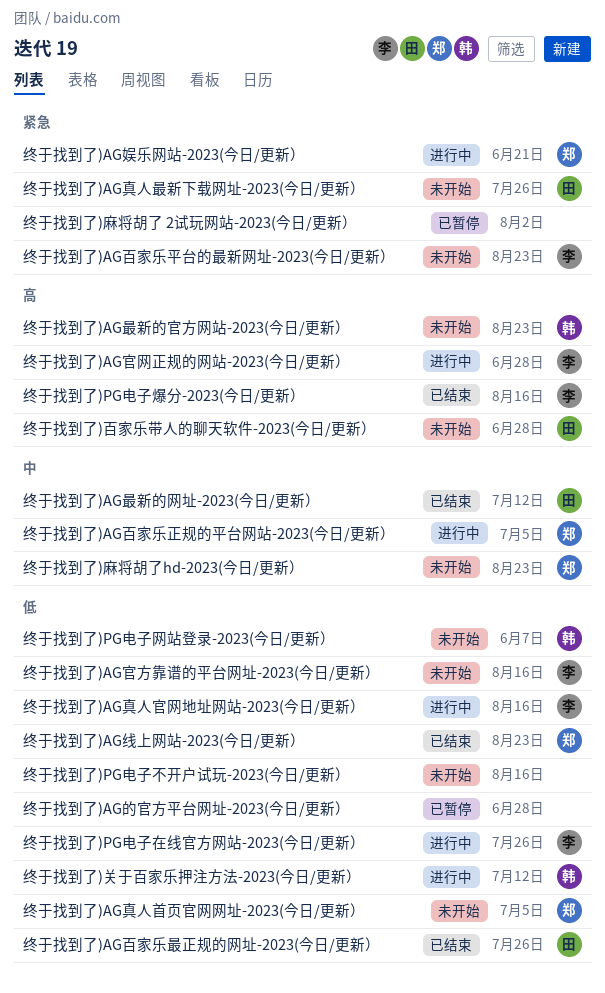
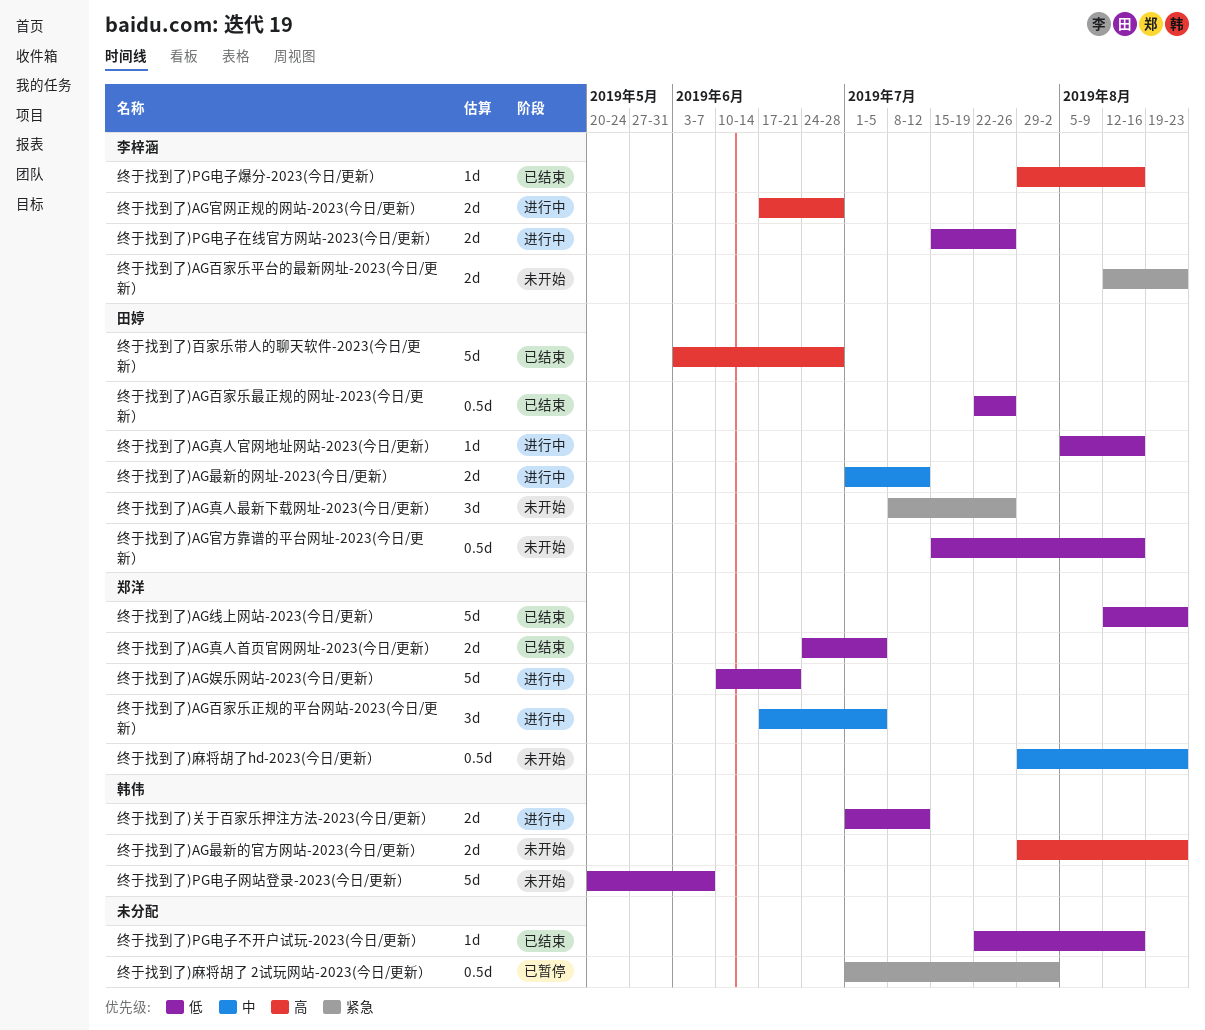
终于找到了)AG娱乐网站-2023(今日/更新）, priority: 紧急 -> 低
终于找到了)AG官方靠谱的平台网址-2023(今日/更新）, owner: 李梓涵 -> 田婷
终于找到了)AG最新的网址-2023(今日/更新）, status: 已结束 -> 进行中
终于找到了)AG的官方平台网址-2023(今日/更新）: present -> none
终于找到了)AG真人官网地址网站-2023(今日/更新）, owner: 李梓涵 -> 田婷
终于找到了)AG真人首页官网网址-2023(今日/更新）, status: 未开始 -> 已结束
终于找到了)PG电子不开户试玩-2023(今日/更新）, status: 未开始 -> 已结束
终于找到了)百家乐带人的聊天软件-2023(今日/更新）, status: 未开始 -> 已结束

